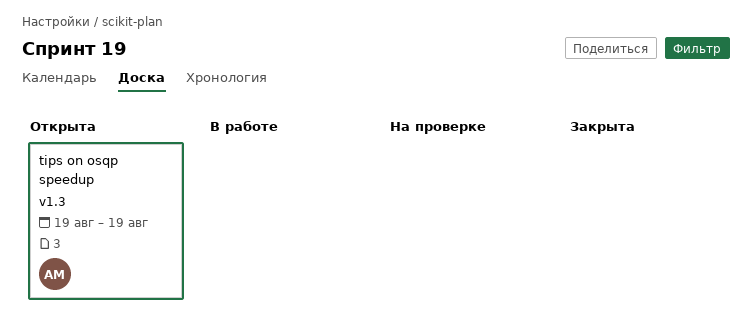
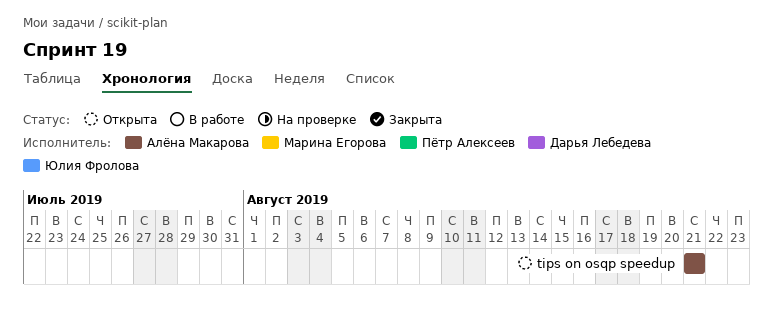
tips on osqp speedup, start: Aug 19 -> Aug 21
tips on osqp speedup, due: Aug 19 -> Aug 21

